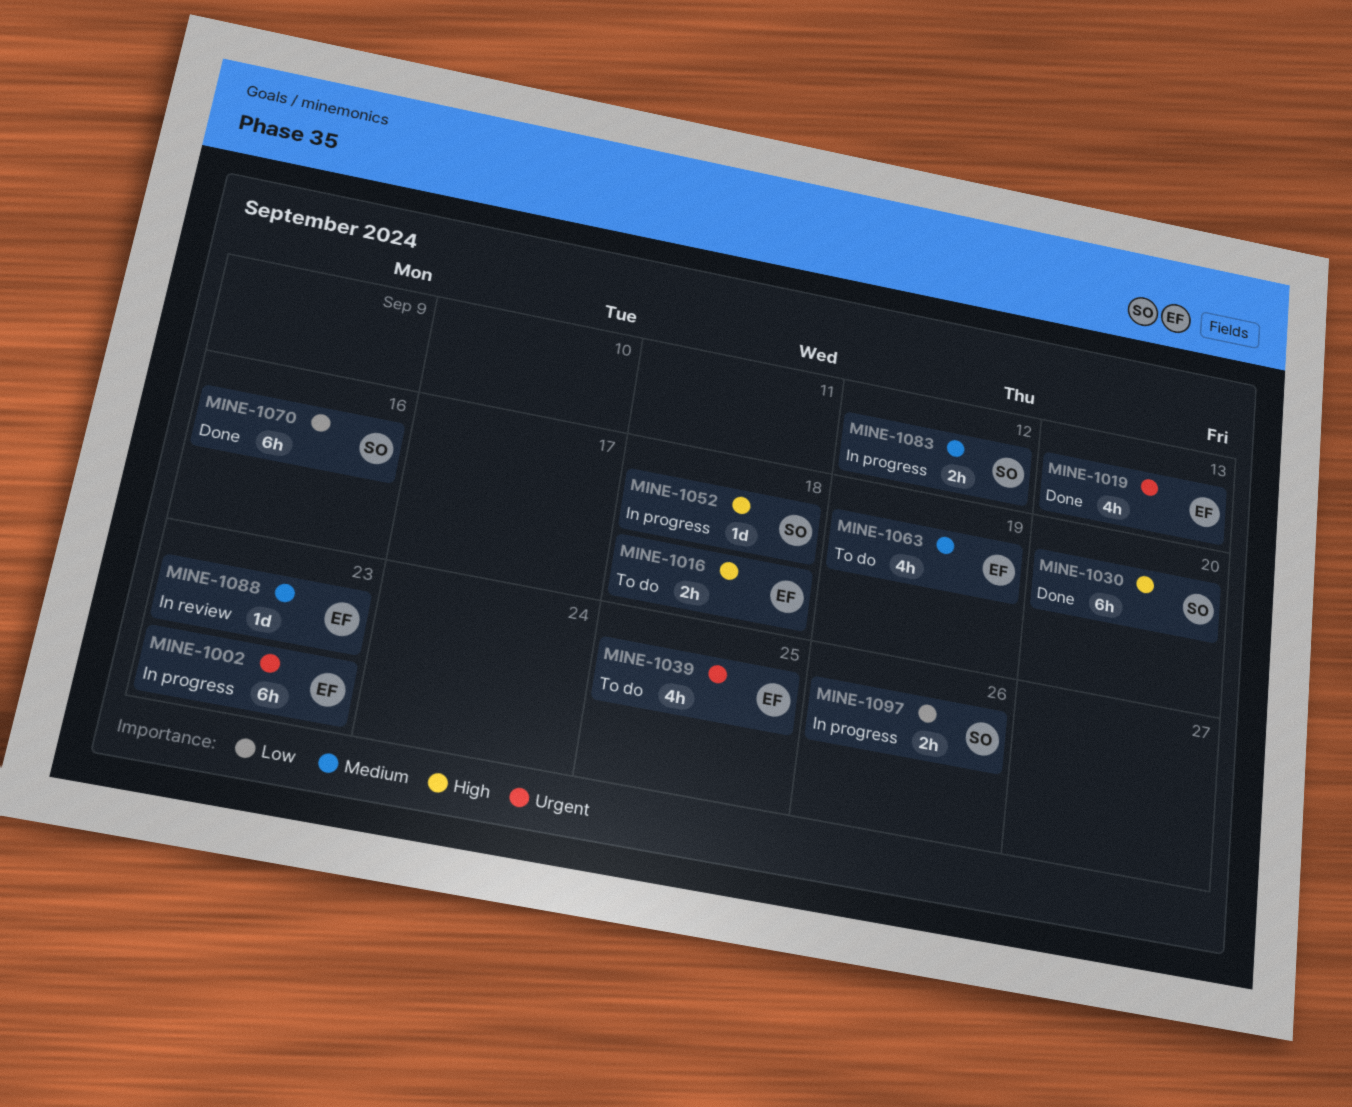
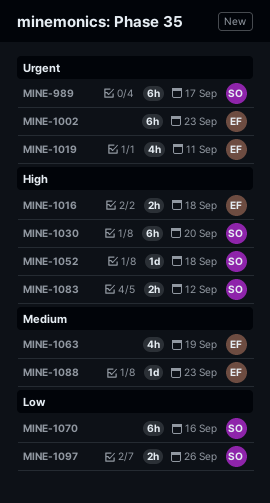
MINE-989: none -> present
MINE-1019, due: Sep 13 -> Sep 11
MINE-1039: present -> none
MINE-1083, priority: Medium -> High

